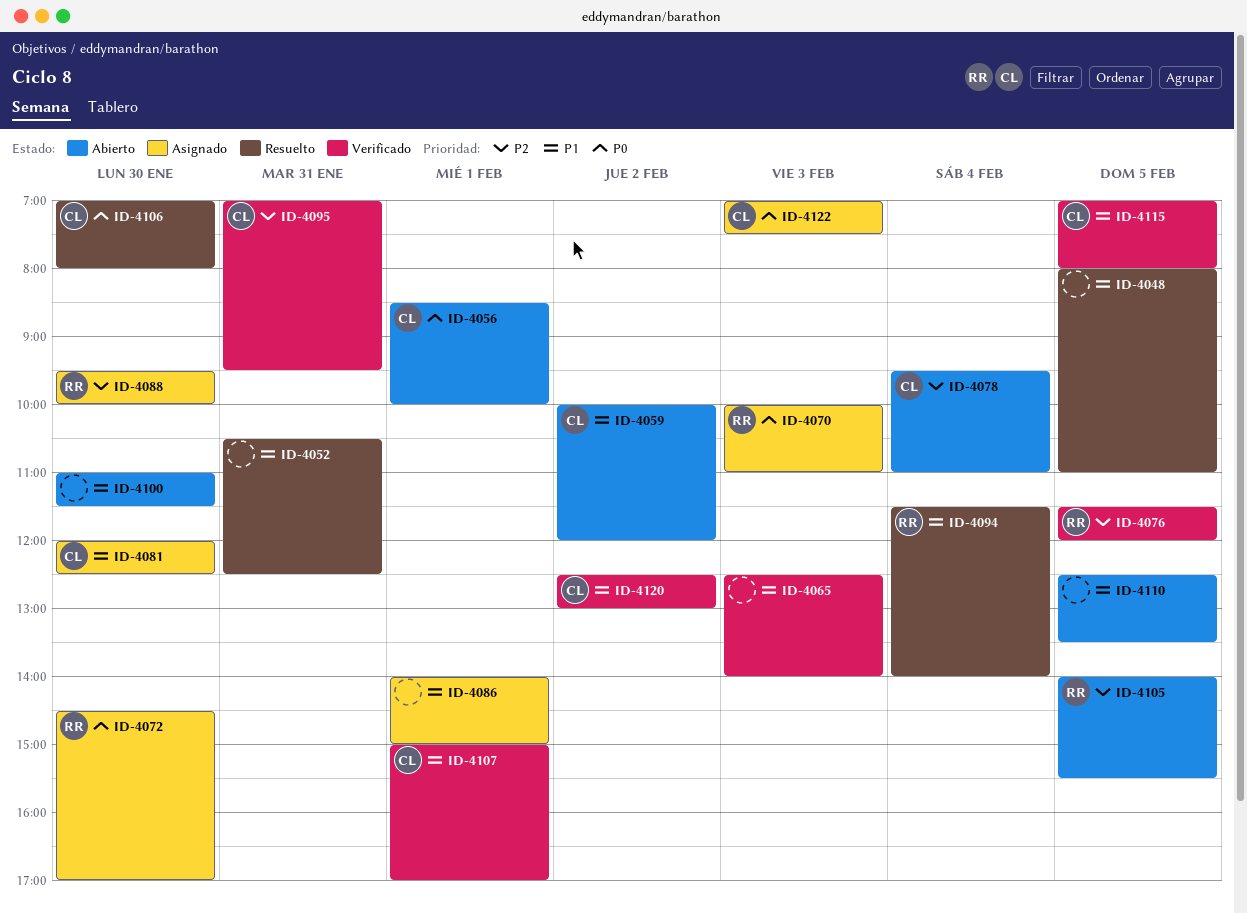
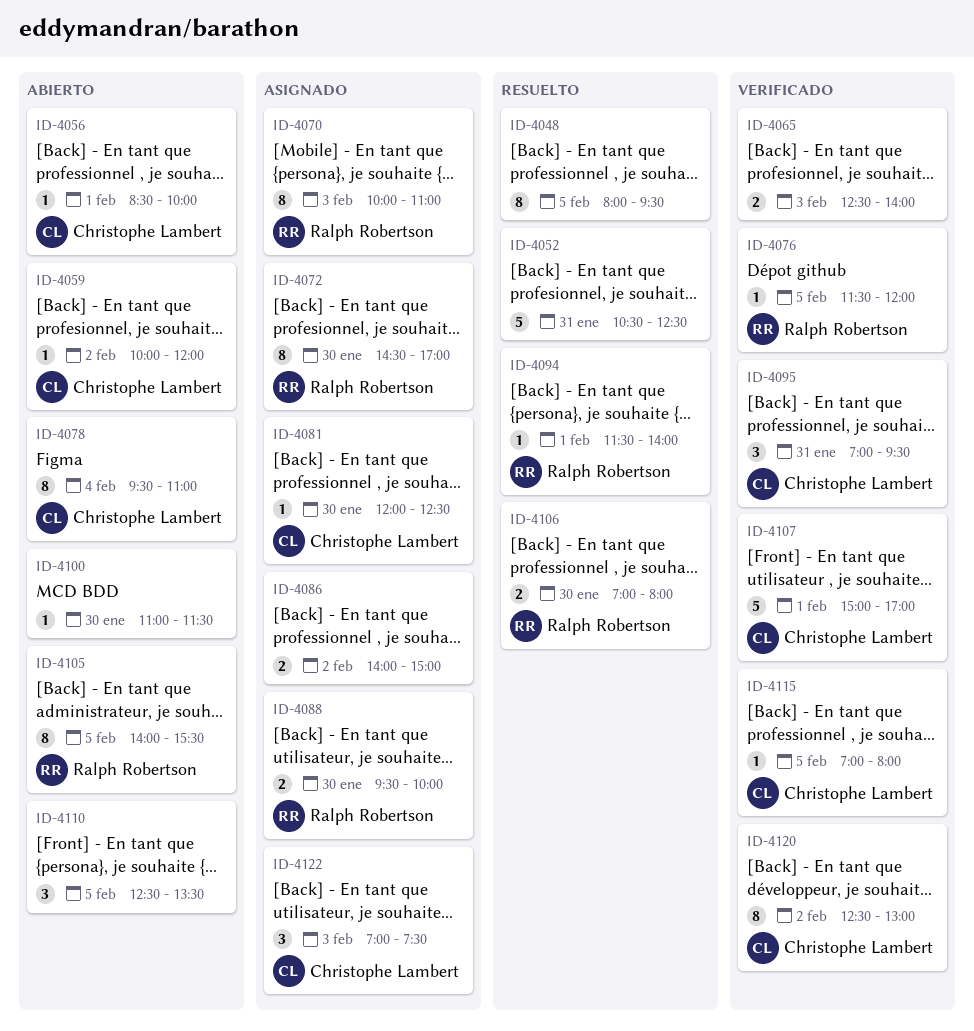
ID-4048, ends: 11:00 -> 09:30
ID-4086, day: Feb 1 -> Feb 2
ID-4094, day: Feb 4 -> Feb 1
ID-4106, owner: Christophe Lambert -> Ralph Robertson

